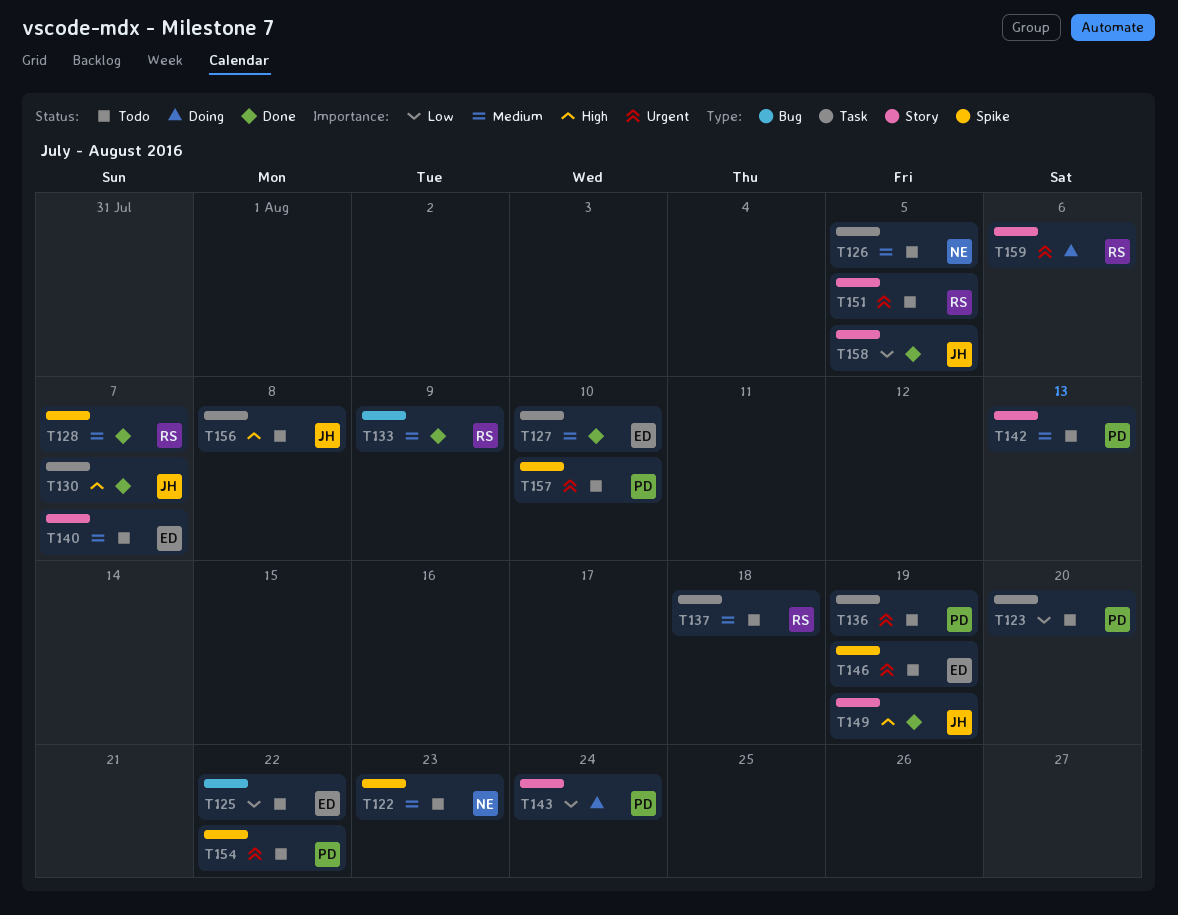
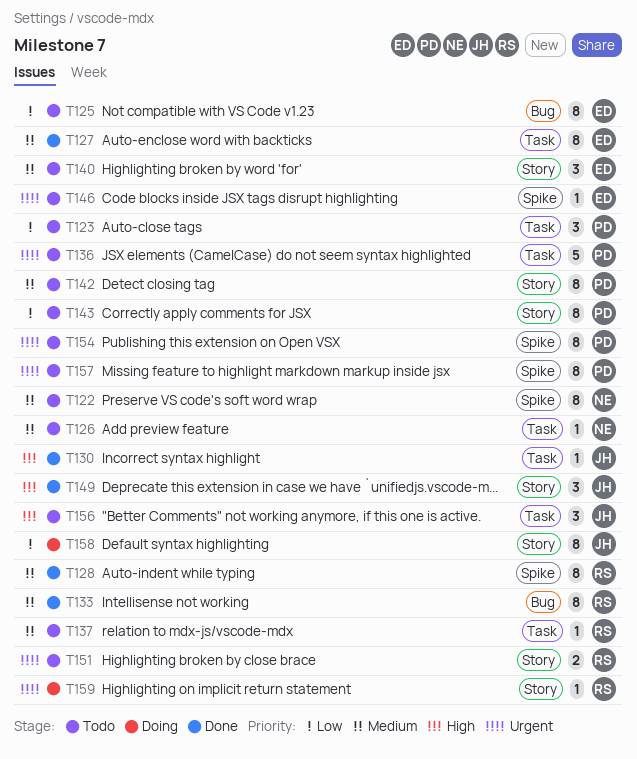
T143, status: Doing -> Todo
T158, status: Done -> Doing

